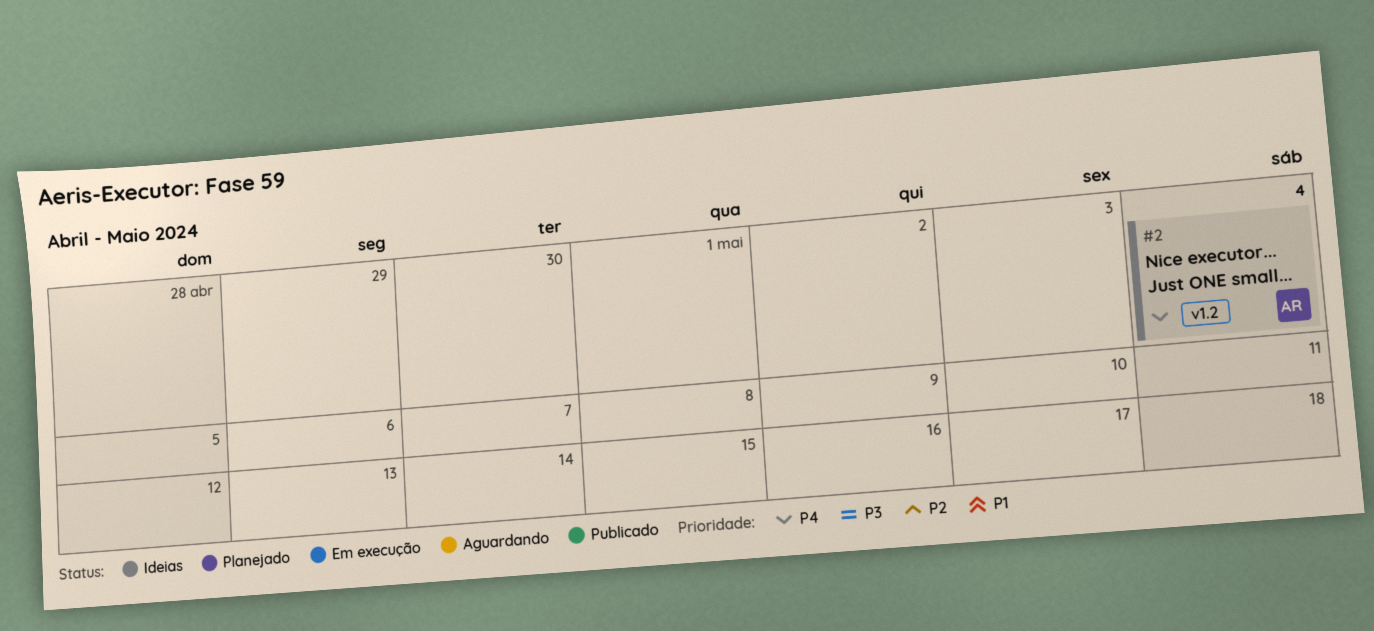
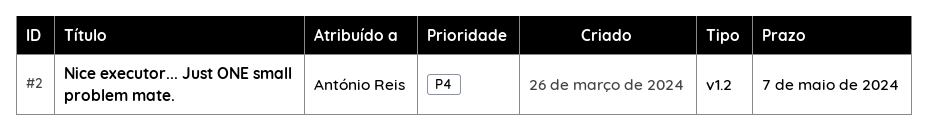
#2, due: May 4 -> May 7

